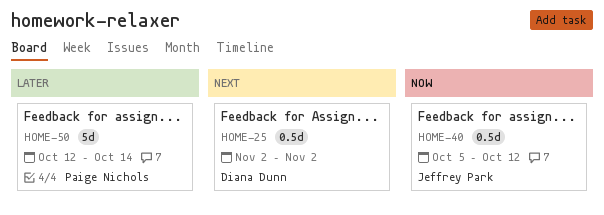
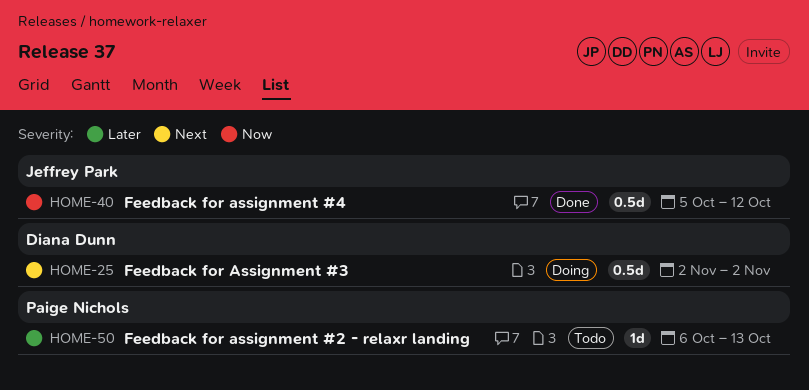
HOME-50, estimate: 5d -> 1d
HOME-50, start: Oct 12 -> Oct 6
HOME-50, due: Oct 14 -> Oct 13

